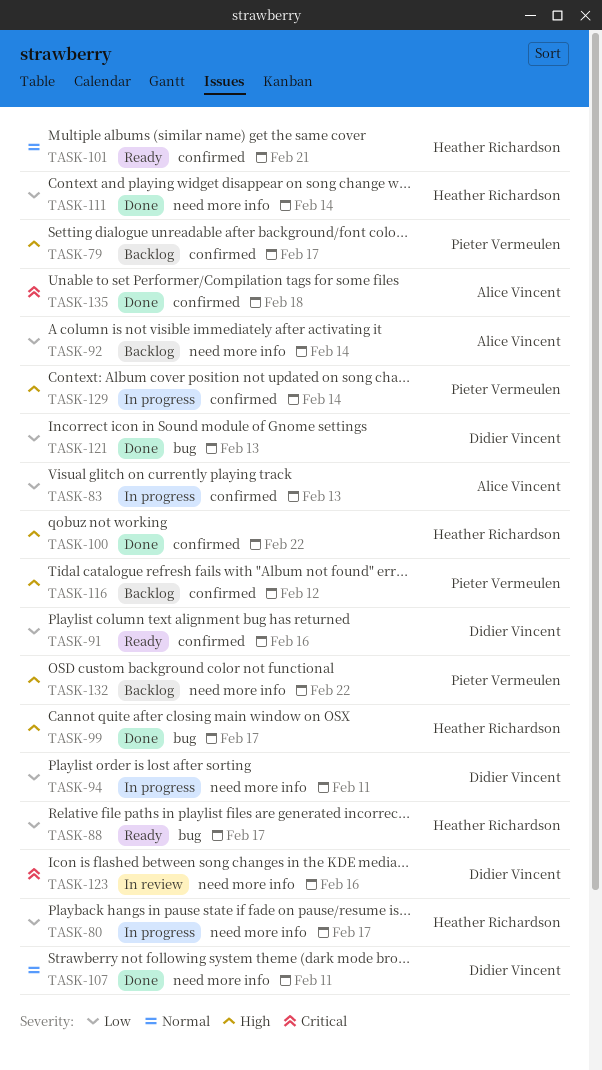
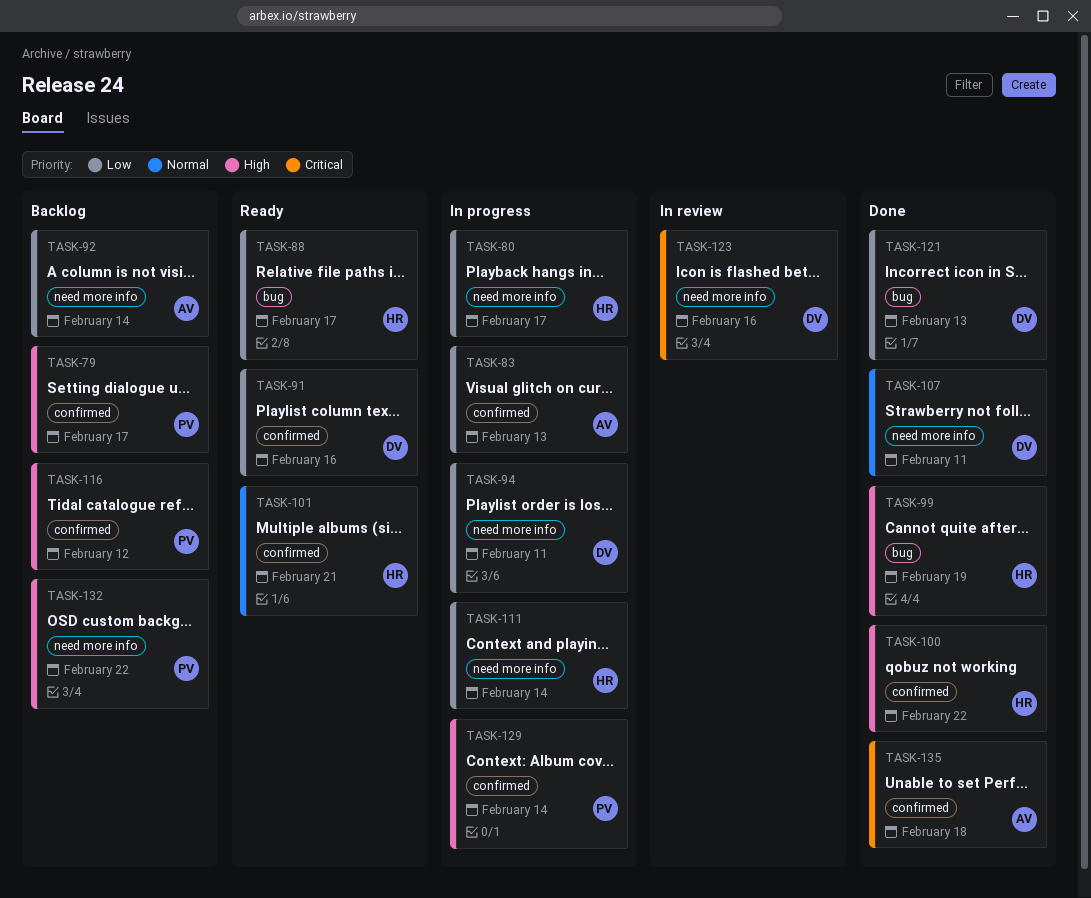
TASK-99, due: Feb 17 -> Feb 19
TASK-111, status: Done -> In progress

